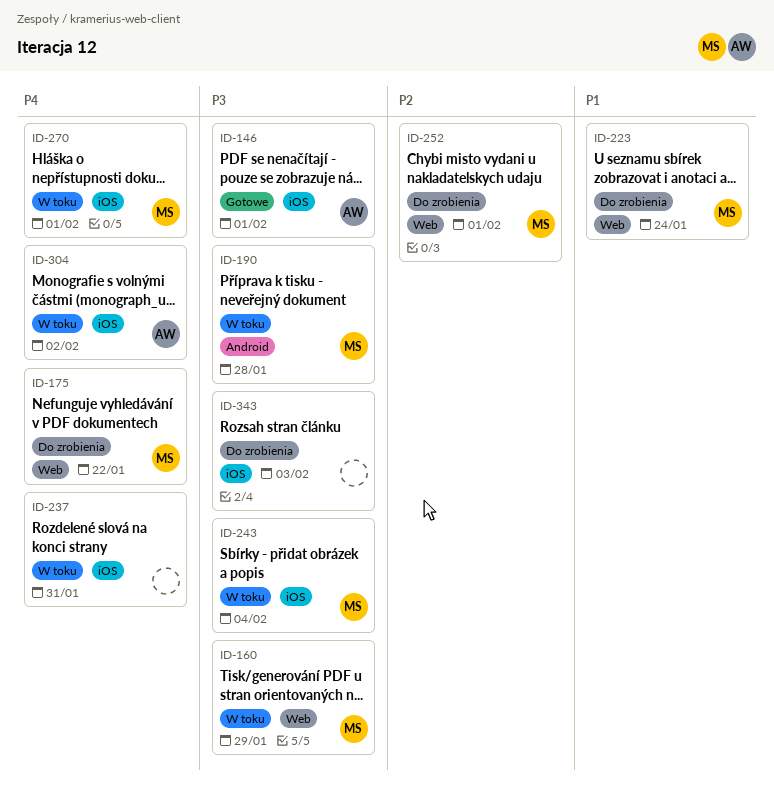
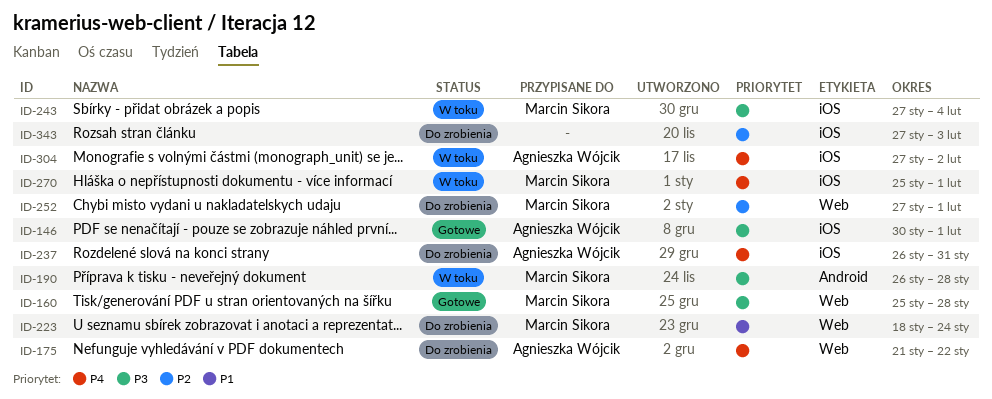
ID-160, status: W toku -> Gotowe
ID-160, due: Jan 29 -> Jan 28
ID-175, owner: Marcin Sikora -> Agnieszka Wójcik
ID-237, status: W toku -> Do zrobienia
ID-237, owner: none -> Agnieszka Wójcik
ID-343, priority: P3 -> P2

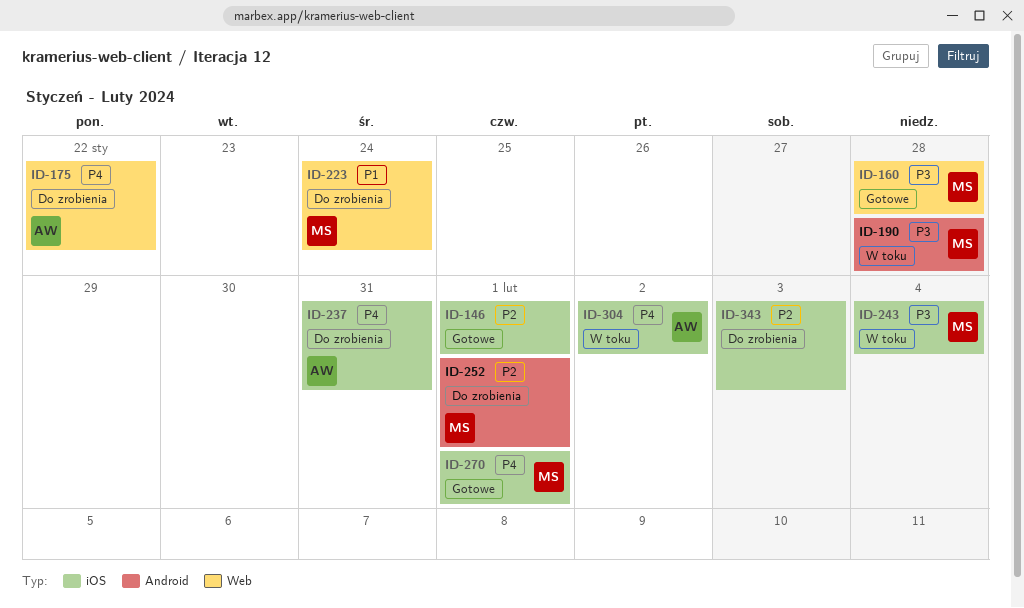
ID-146, owner: Agnieszka Wójcik -> none
ID-146, priority: P3 -> P2
ID-252, label: Web -> Android
ID-270, status: W toku -> Gotowe

